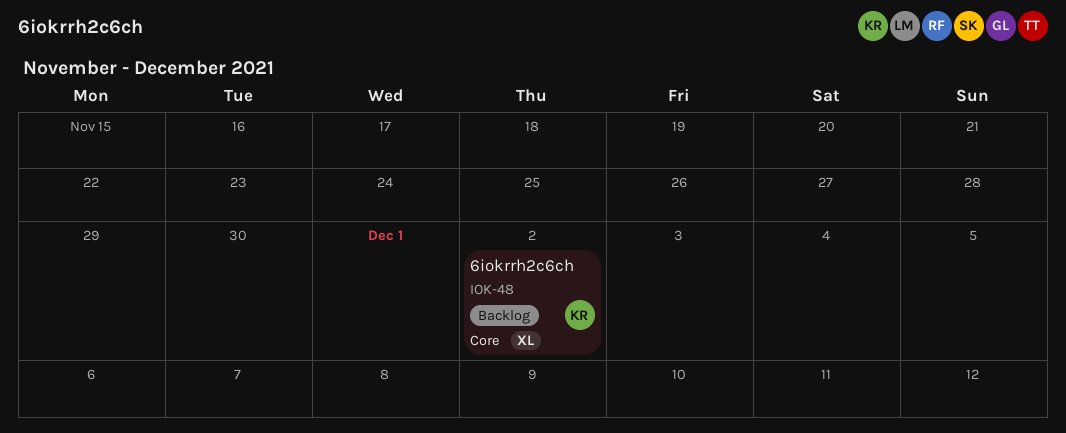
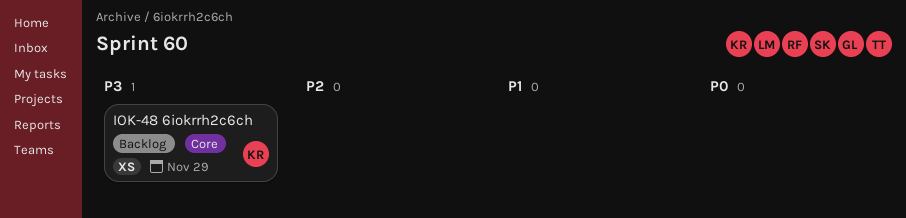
IOK-48, estimate: XL -> XS
IOK-48, due: Dec 2 -> Nov 29

